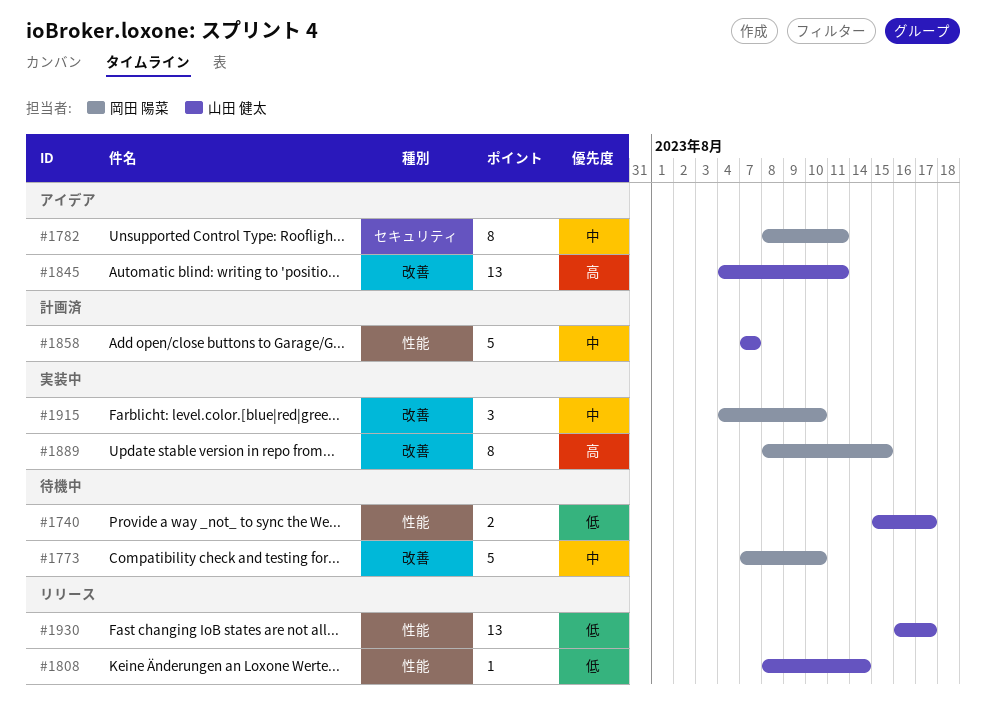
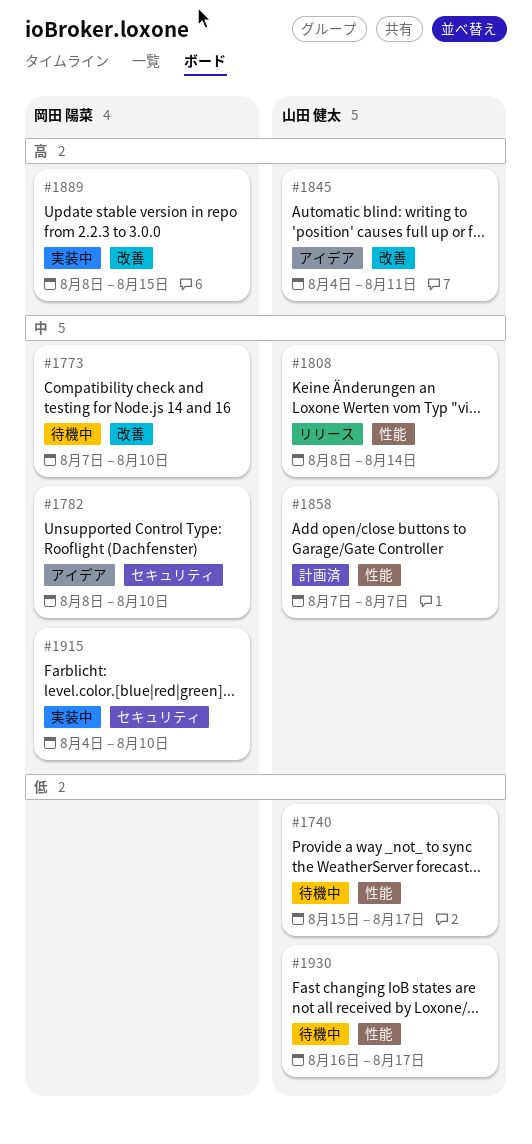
#1782, due: Aug 11 -> Aug 10
#1808, priority: 低 -> 中
#1915, label: 改善 -> セキュリティ
#1930, status: リリース -> 待機中

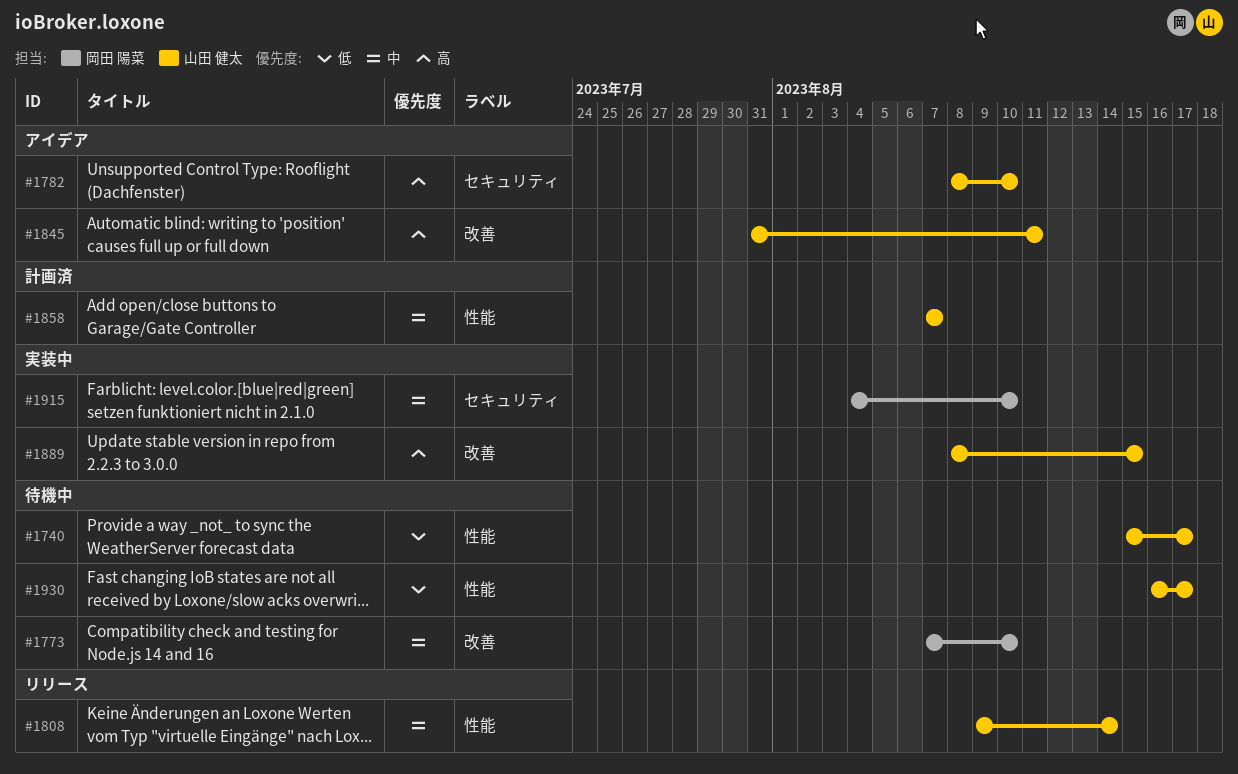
#1782, owner: 岡田 陽菜 -> 山田 健太
#1782, priority: 中 -> 高
#1808, start: Aug 8 -> Aug 9
#1845, start: Aug 4 -> Jul 31
#1889, owner: 岡田 陽菜 -> 山田 健太

